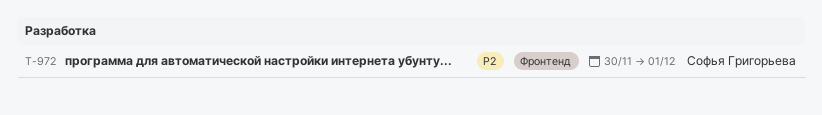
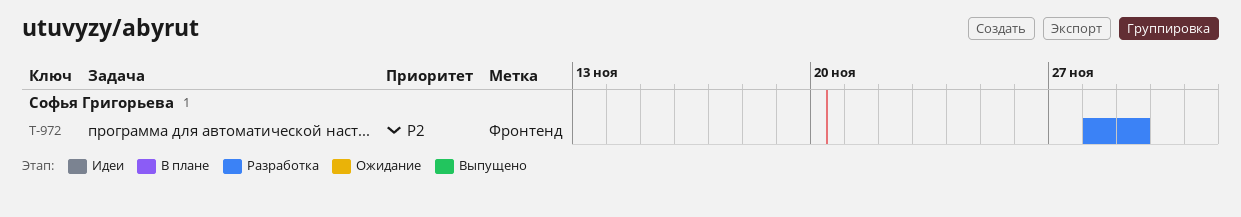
T-972, start: Nov 30 -> Nov 28
T-972, due: Dec 1 -> Nov 29

